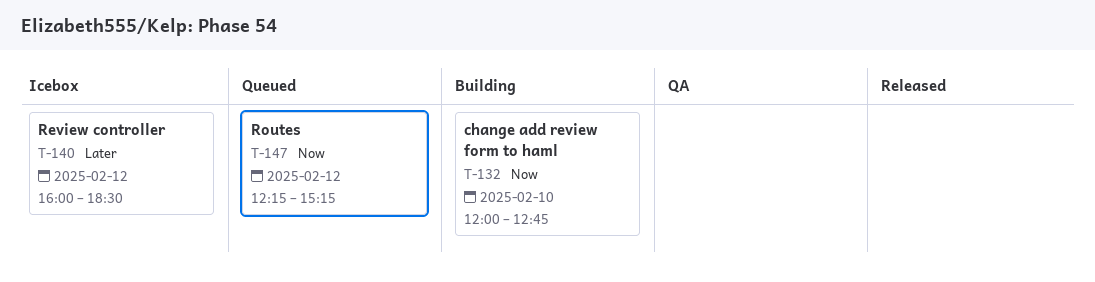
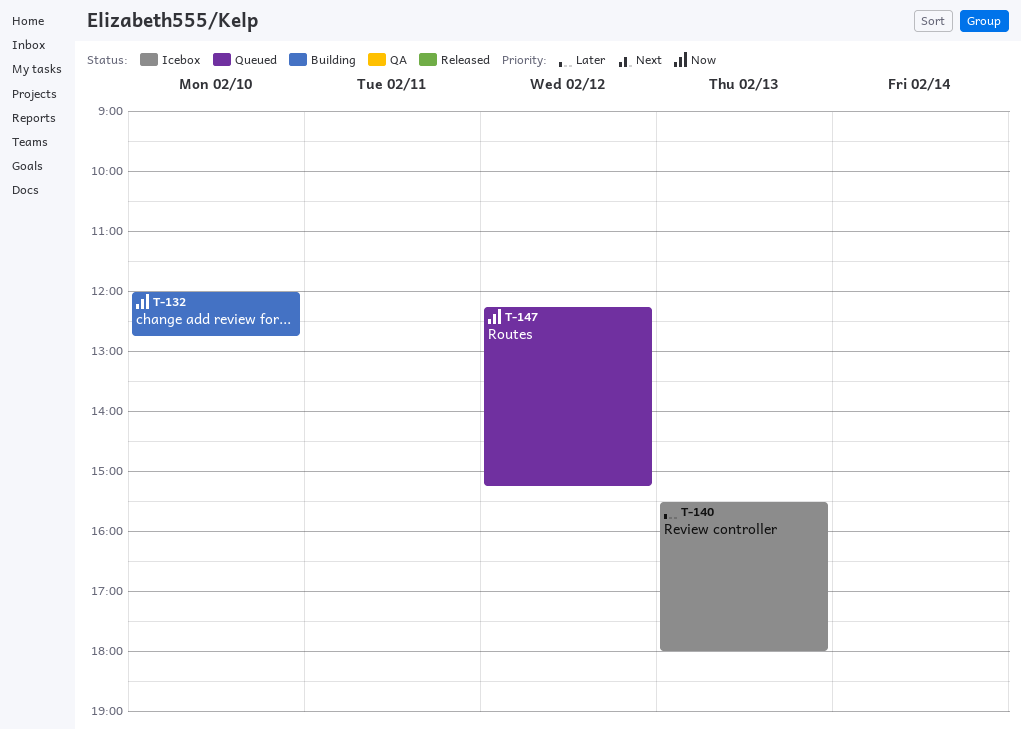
T-140, day: Feb 12 -> Feb 13
T-140, begins: 16:00 -> 15:30
T-140, ends: 18:30 -> 18:00

